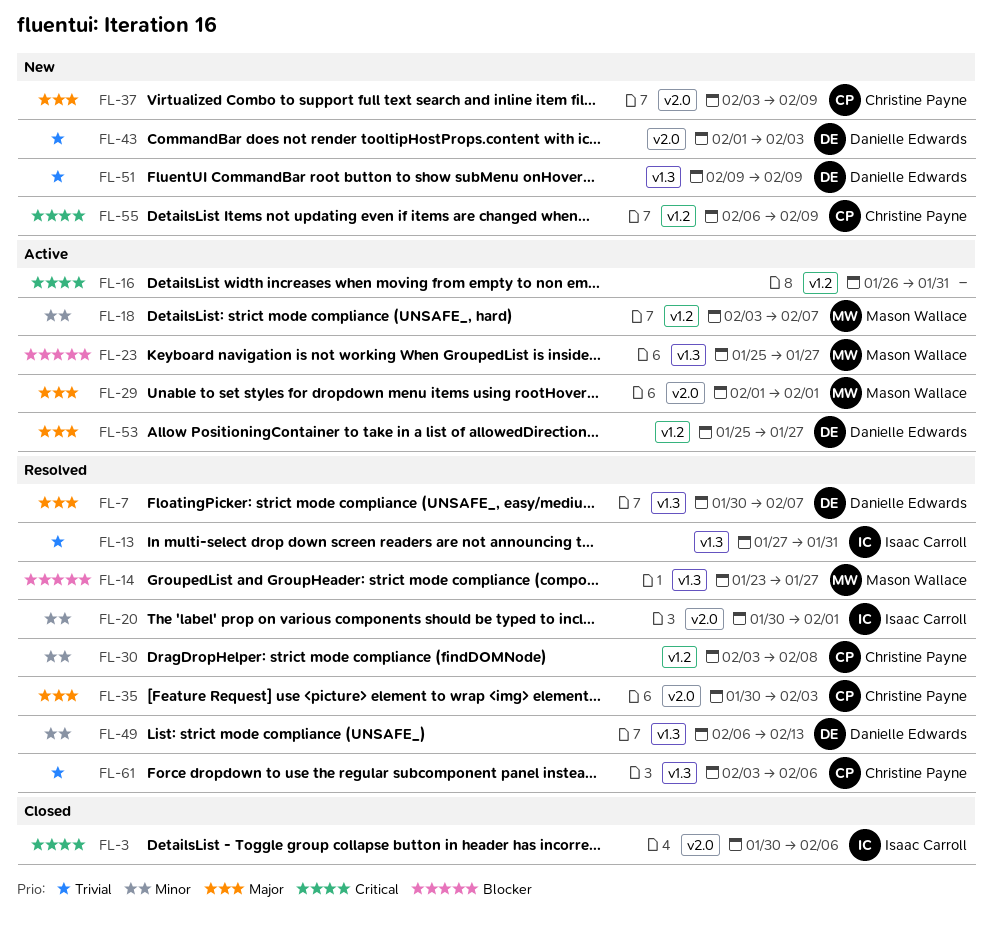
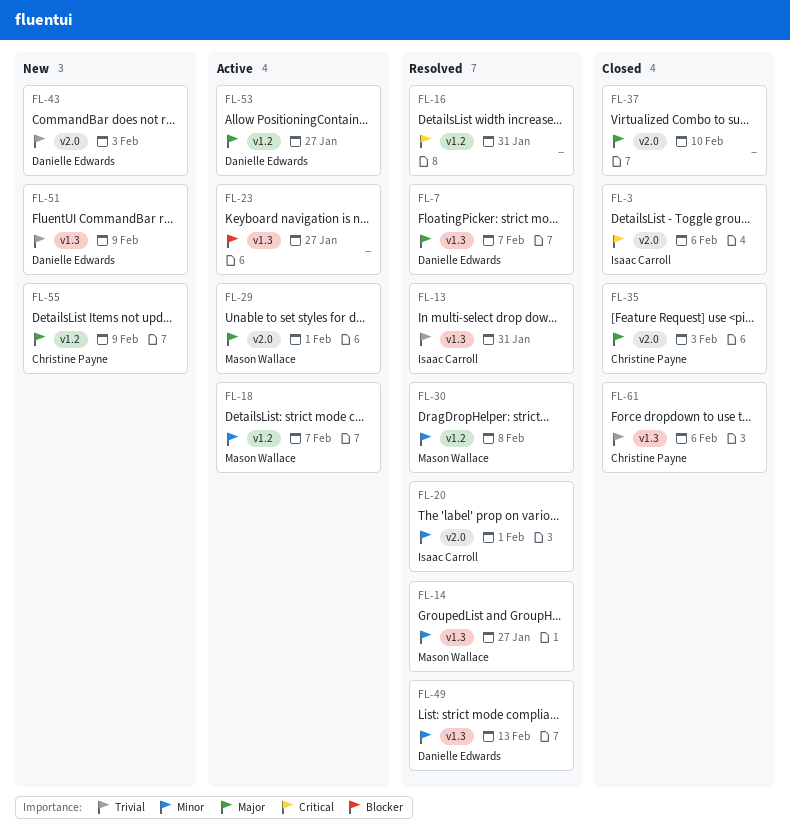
FL-14, priority: Blocker -> Minor
FL-16, status: Active -> Resolved
FL-23, owner: Mason Wallace -> none
FL-30, owner: Christine Payne -> Mason Wallace
FL-35, status: Resolved -> Closed
FL-37, status: New -> Closed
FL-37, owner: Christine Payne -> none
FL-37, due: Feb 9 -> Feb 10
FL-55, priority: Critical -> Major
FL-61, status: Resolved -> Closed

